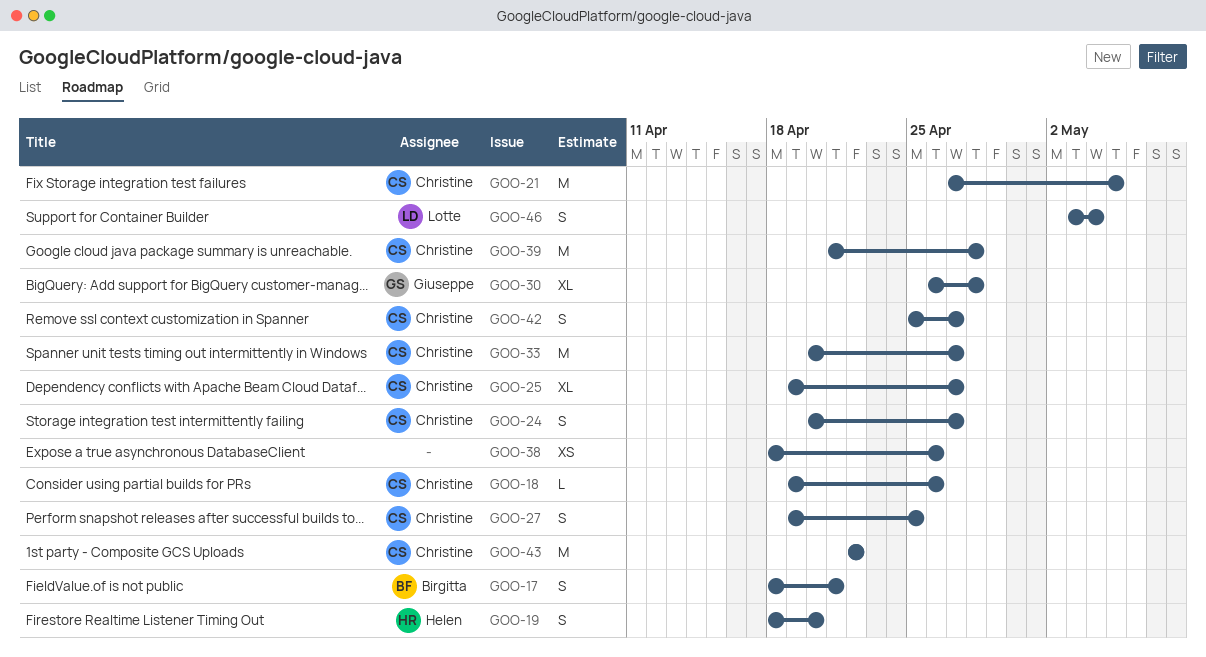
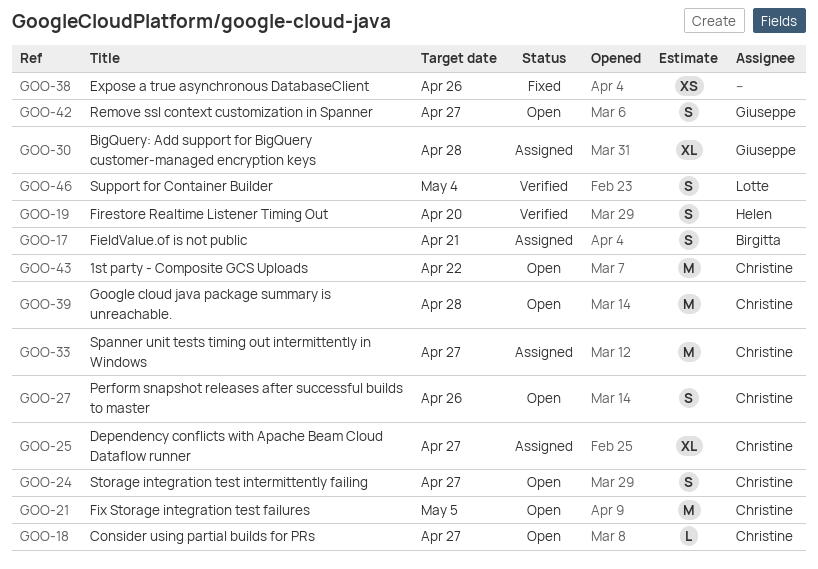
GOO-18, due: Apr 26 -> Apr 27
GOO-27, due: Apr 25 -> Apr 26
GOO-42, owner: Christine -> Giuseppe

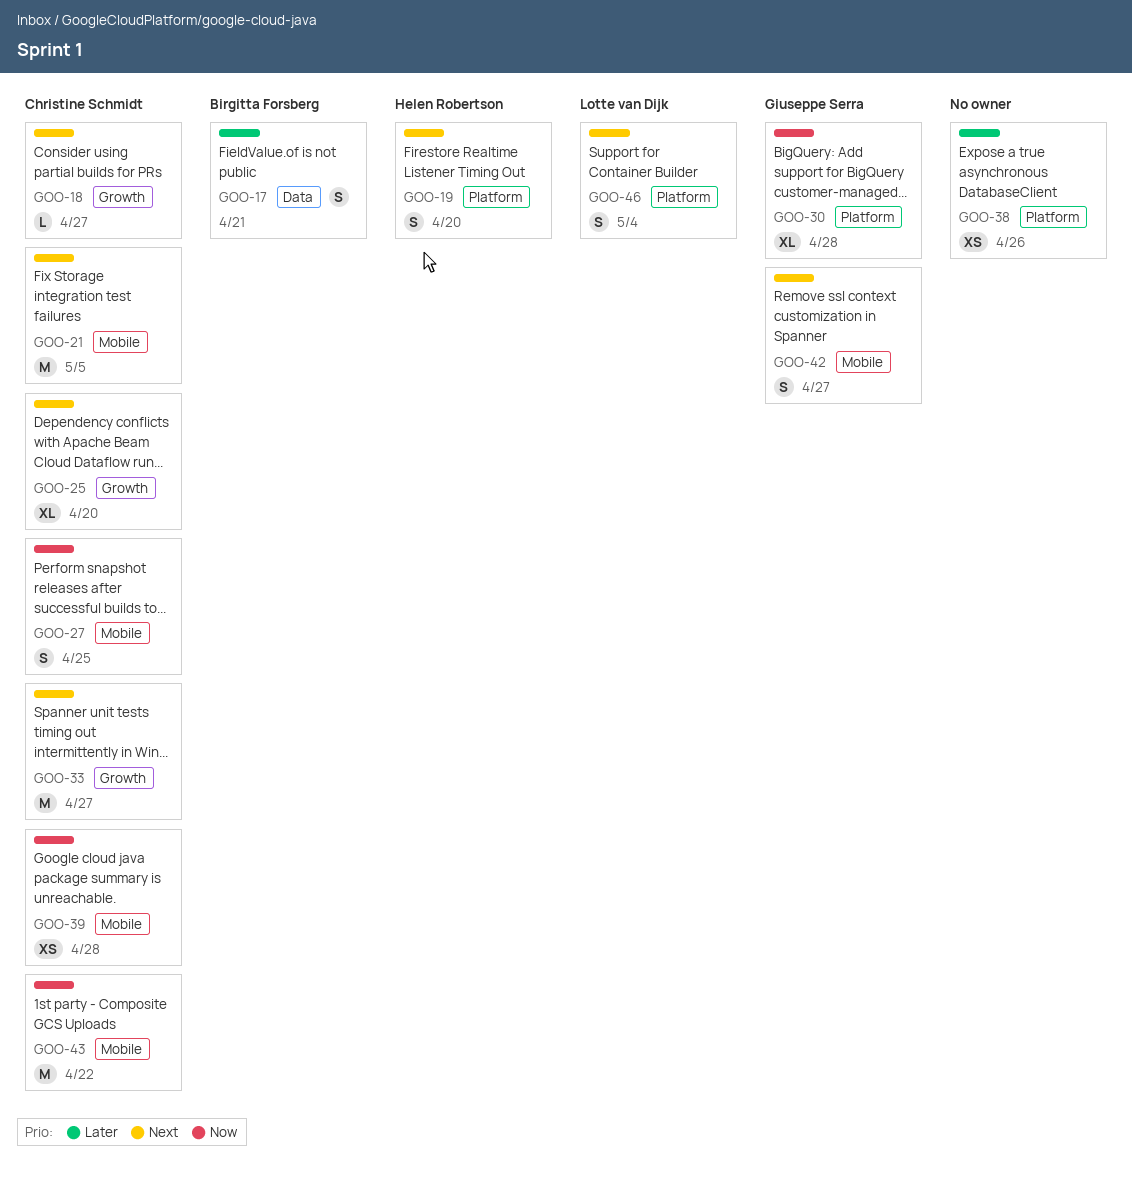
GOO-24: present -> none
GOO-25, due: Apr 27 -> Apr 20
GOO-27, due: Apr 26 -> Apr 25
GOO-39, estimate: M -> XS

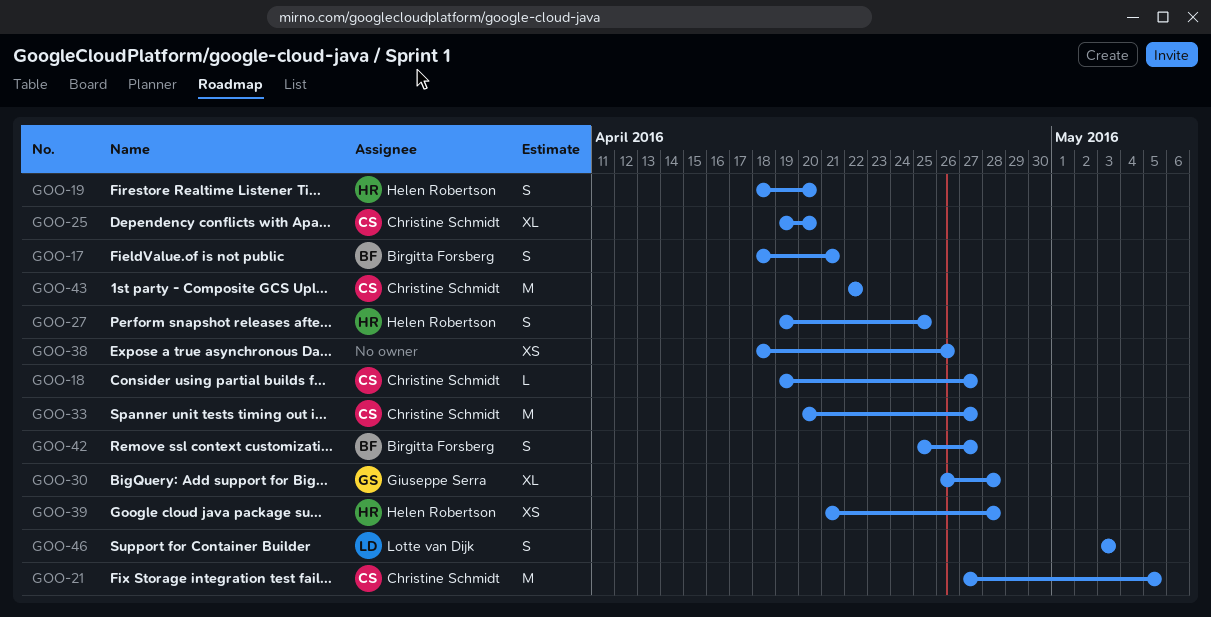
GOO-27, owner: Christine Schmidt -> Helen Robertson
GOO-39, owner: Christine Schmidt -> Helen Robertson
GOO-42, owner: Giuseppe Serra -> Birgitta Forsberg
GOO-46, due: May 4 -> May 3

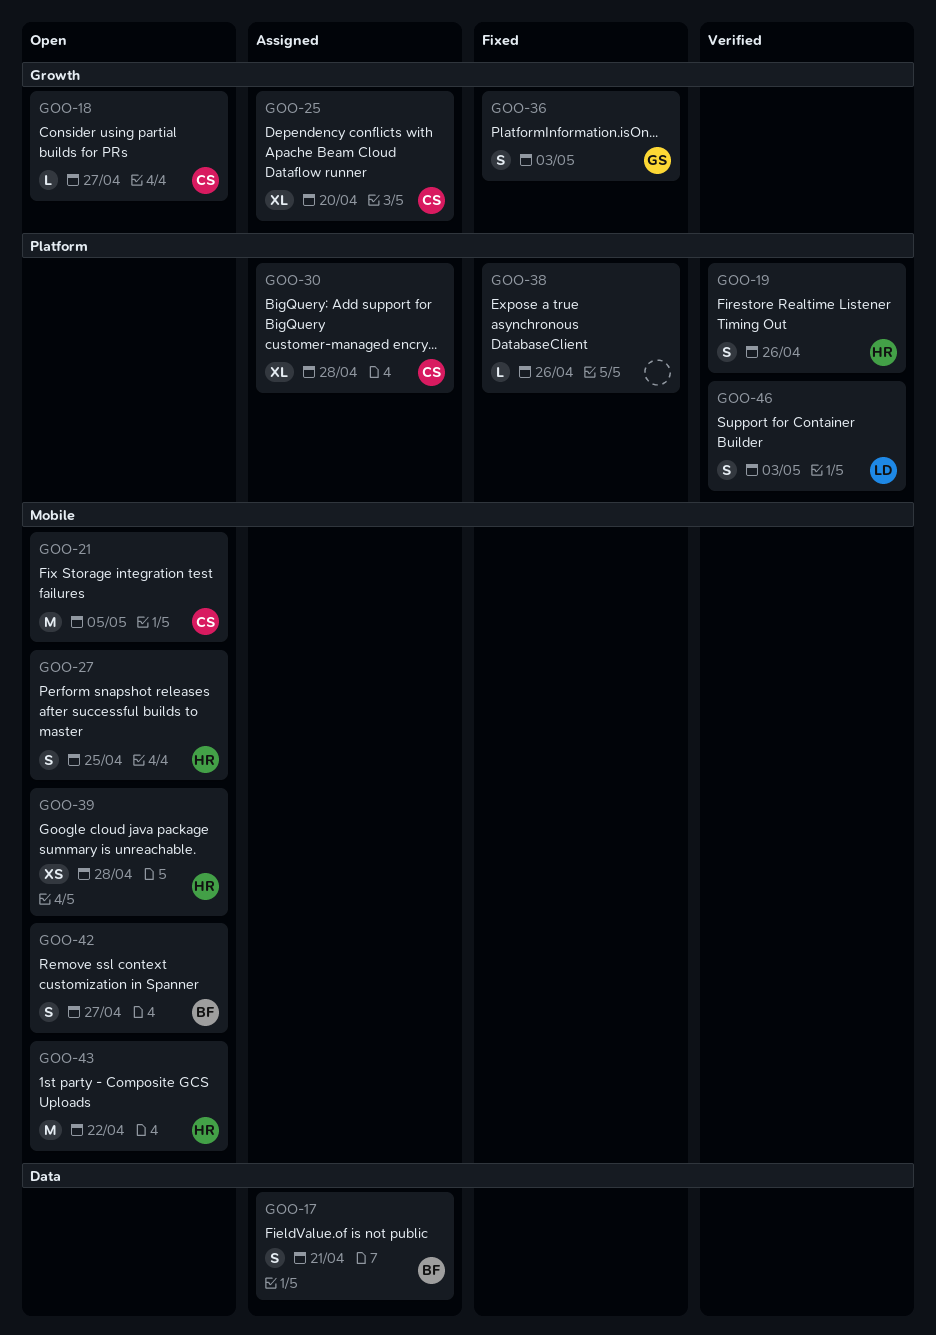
GOO-19, due: Apr 20 -> Apr 26
GOO-30, owner: Giuseppe Serra -> Christine Schmidt
GOO-33: present -> none
GOO-36: none -> present
GOO-38, estimate: XS -> L
GOO-43, owner: Christine Schmidt -> Helen Robertson

